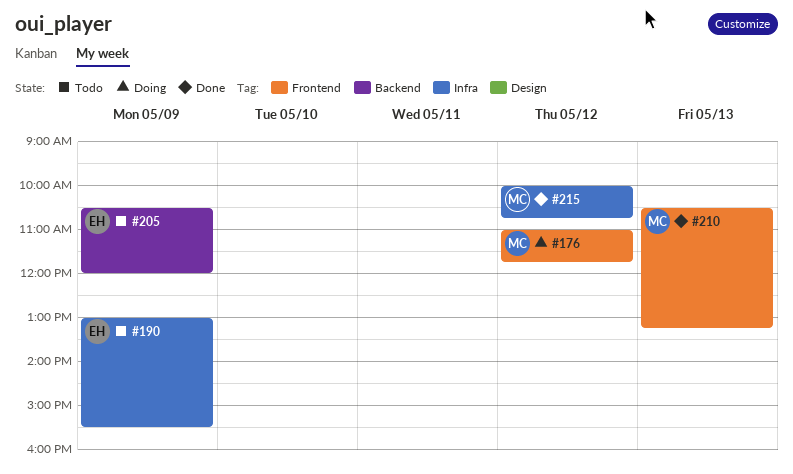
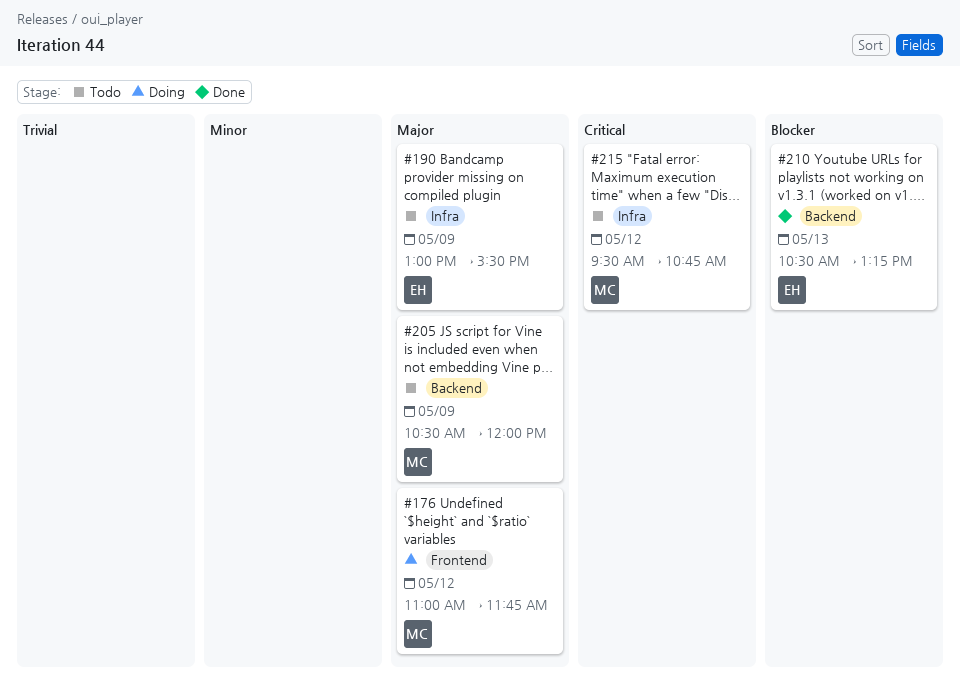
#205, owner: EH -> MC
#210, owner: MC -> EH
#210, label: Frontend -> Backend
#215, status: Done -> Todo
#215, begins: 10:00 -> 09:30

